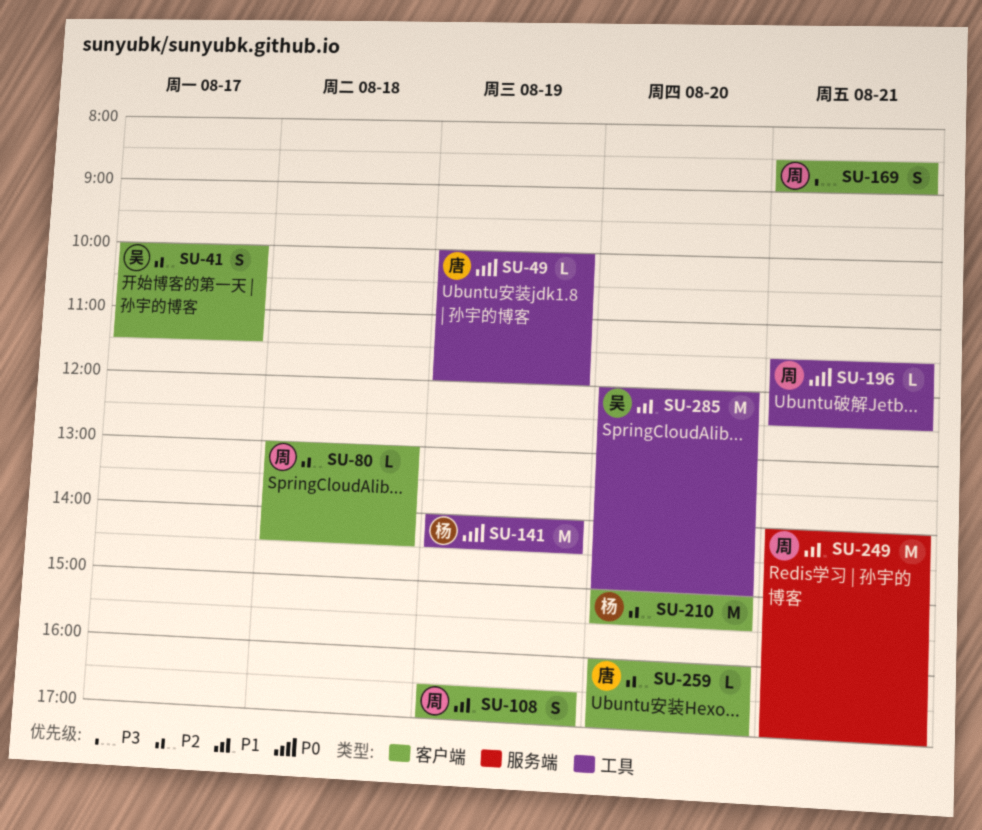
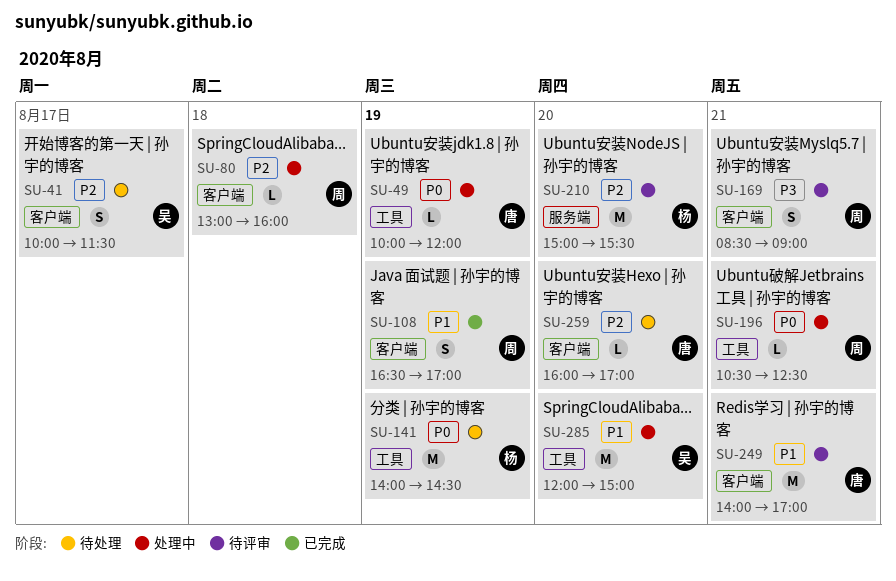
SU-80, ends: 14:30 -> 16:00
SU-196, begins: 11:30 -> 10:30
SU-210, label: 客户端 -> 服务端
SU-249, owner: 周 -> 唐
SU-249, label: 服务端 -> 客户端

